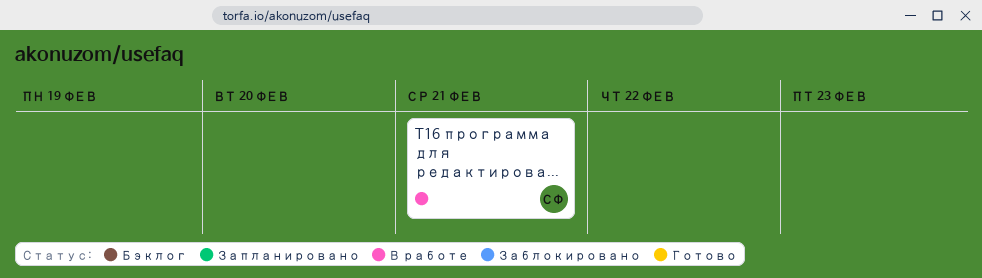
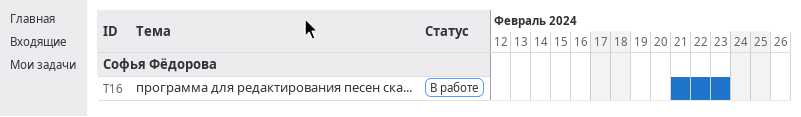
T16, due: Feb 21 -> Feb 23

